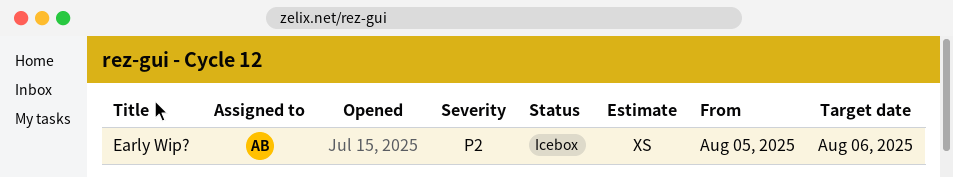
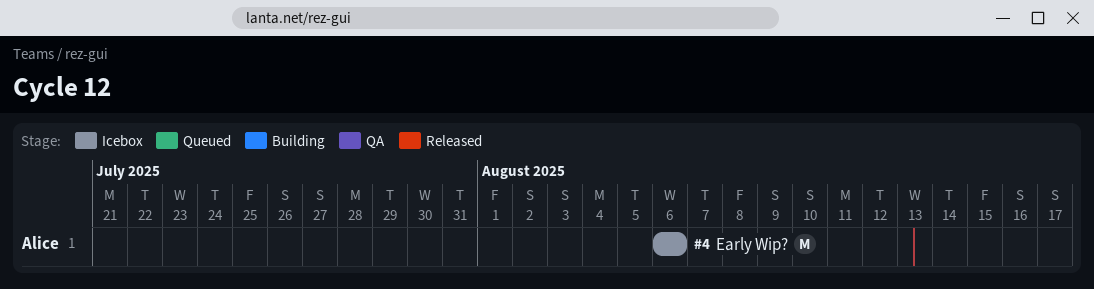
Early Wip?, estimate: XS -> M
Early Wip?, start: Aug 5 -> Aug 6

